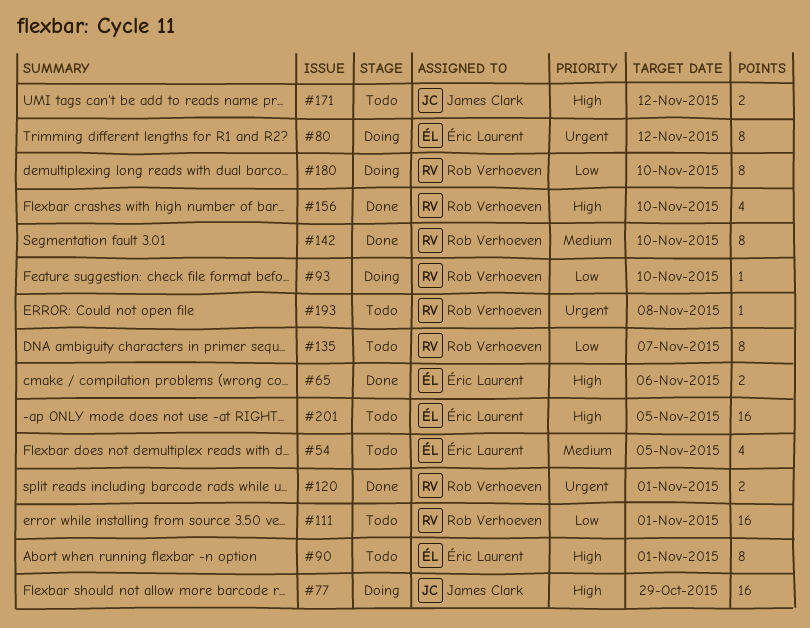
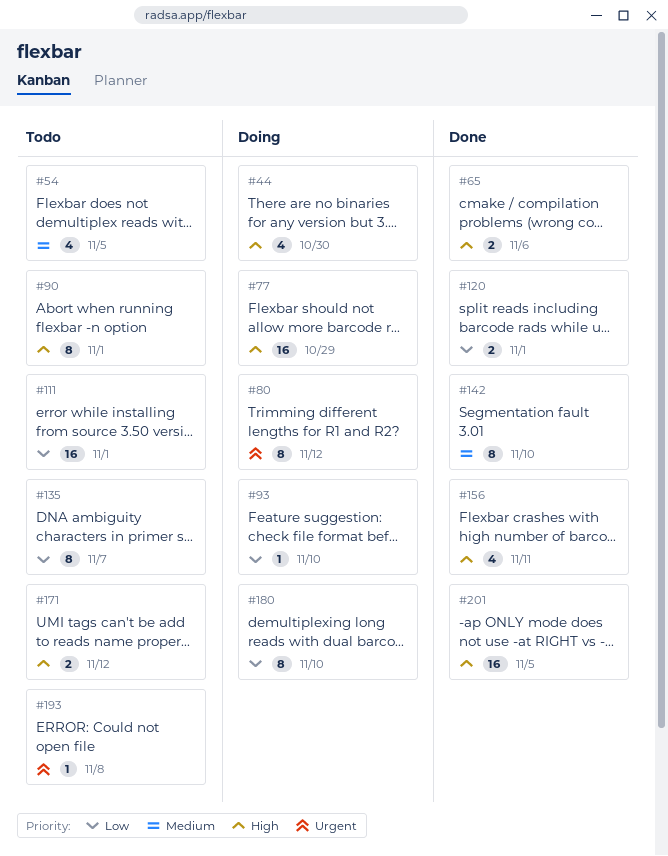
#44: none -> present
#120, priority: Urgent -> Low
#156, due: Nov 10 -> Nov 11
#201, status: Todo -> Done

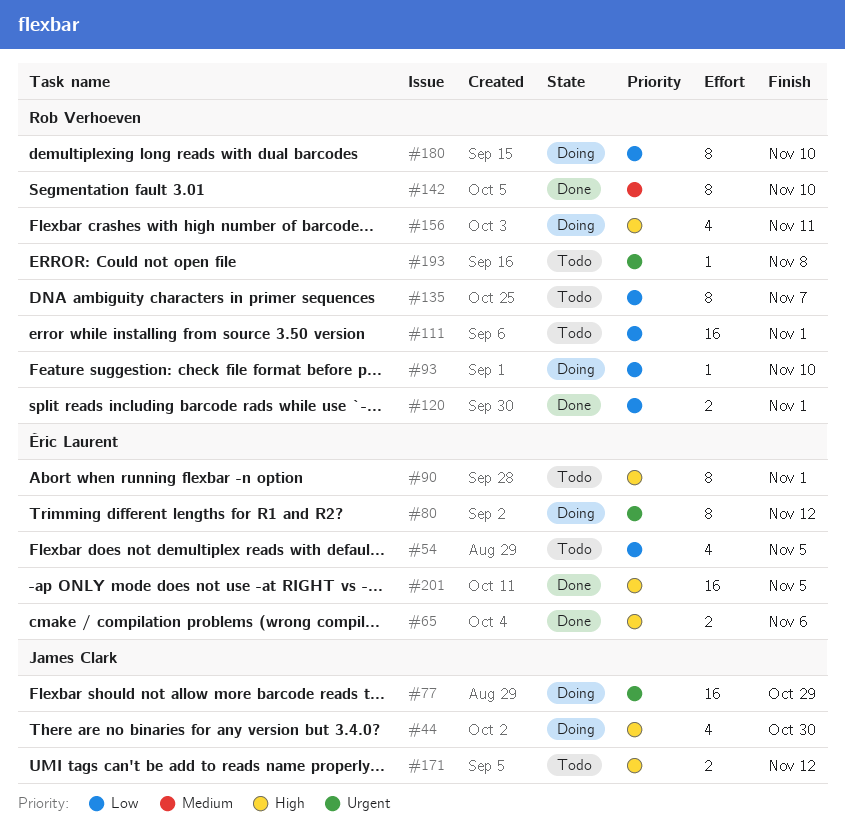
#54, priority: Medium -> Low
#77, priority: High -> Urgent
#156, status: Done -> Doing

